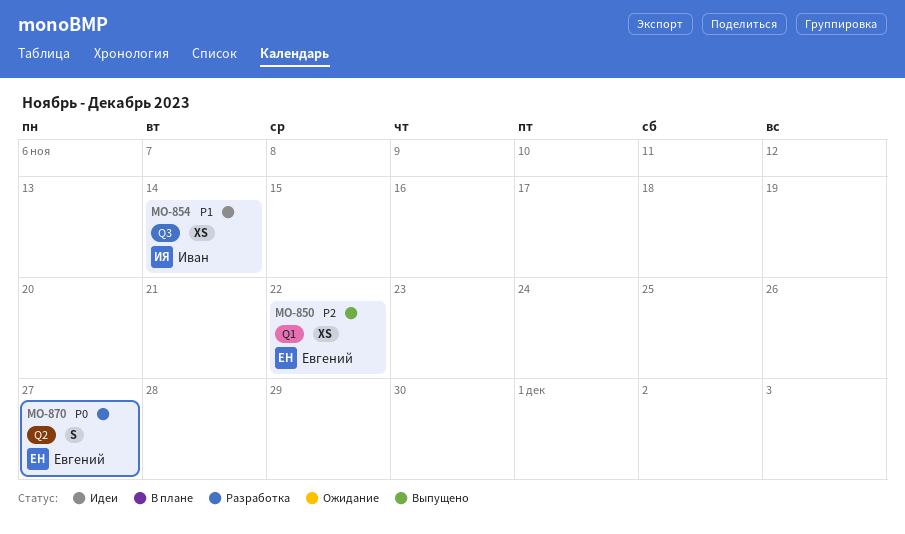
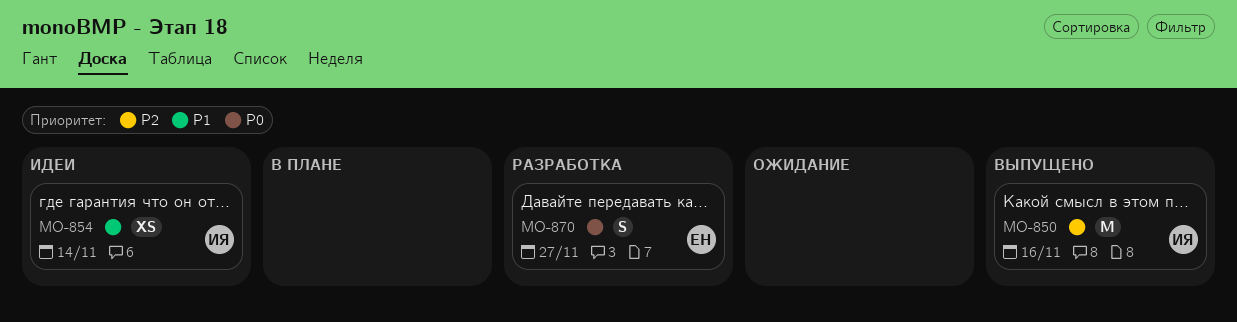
MO-850, owner: Евгений -> Иван
MO-850, estimate: XS -> M
MO-850, due: Nov 22 -> Nov 16

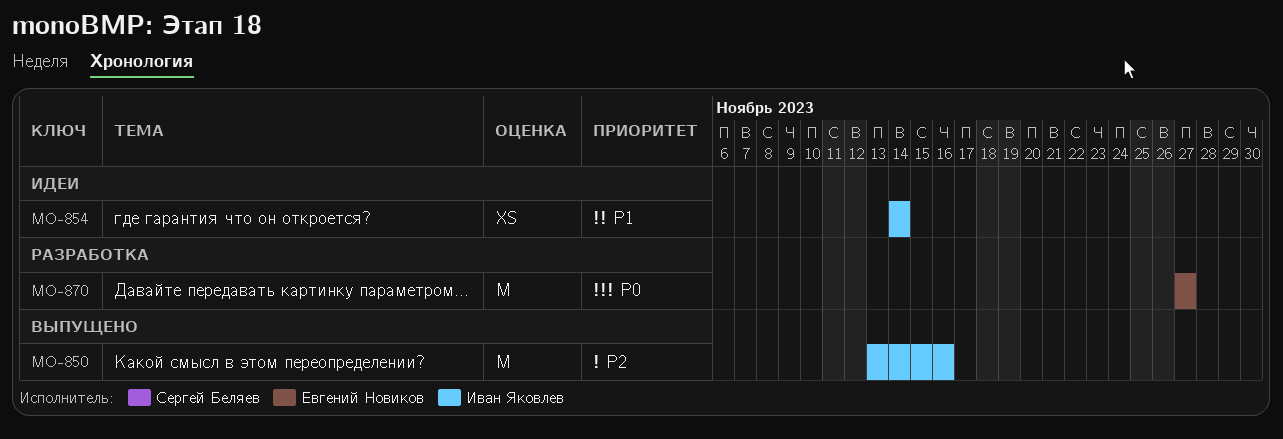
MO-870, estimate: S -> M

